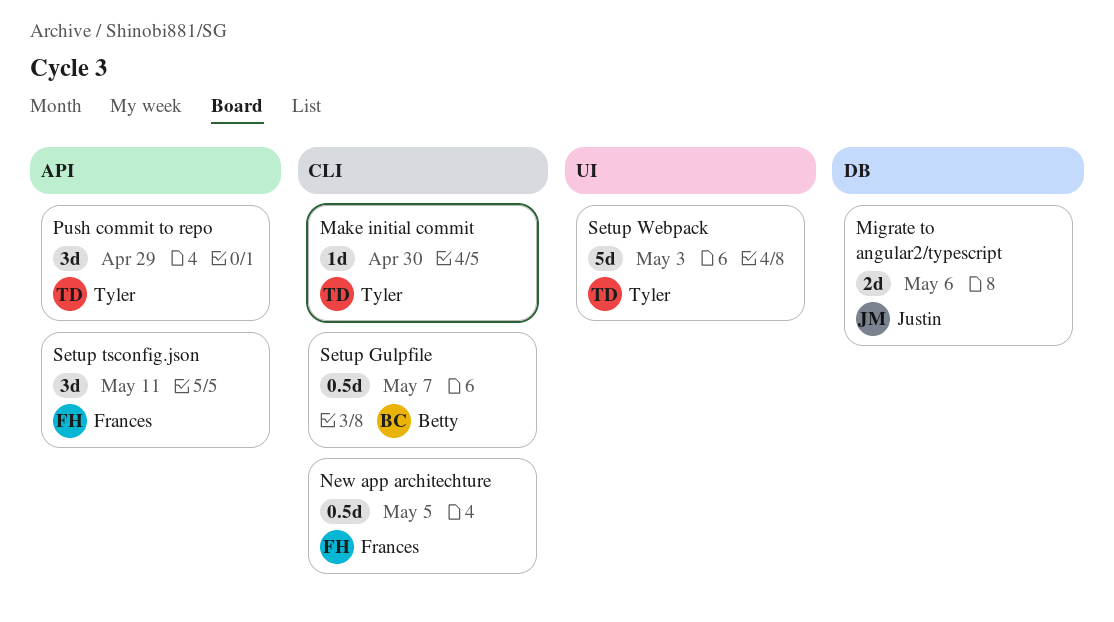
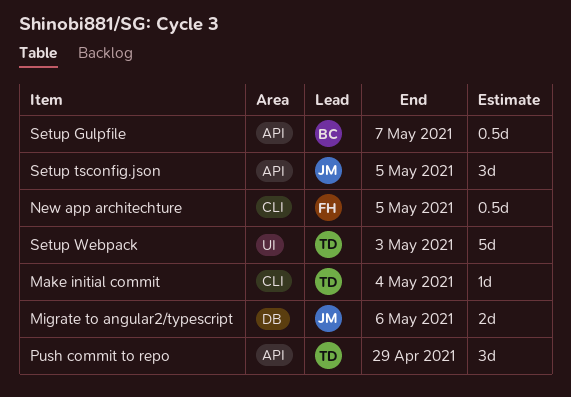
Make initial commit, due: Apr 30 -> May 4
Setup Gulpfile, label: CLI -> API
Setup tsconfig.json, owner: Frances -> Justin
Setup tsconfig.json, due: May 11 -> May 5

